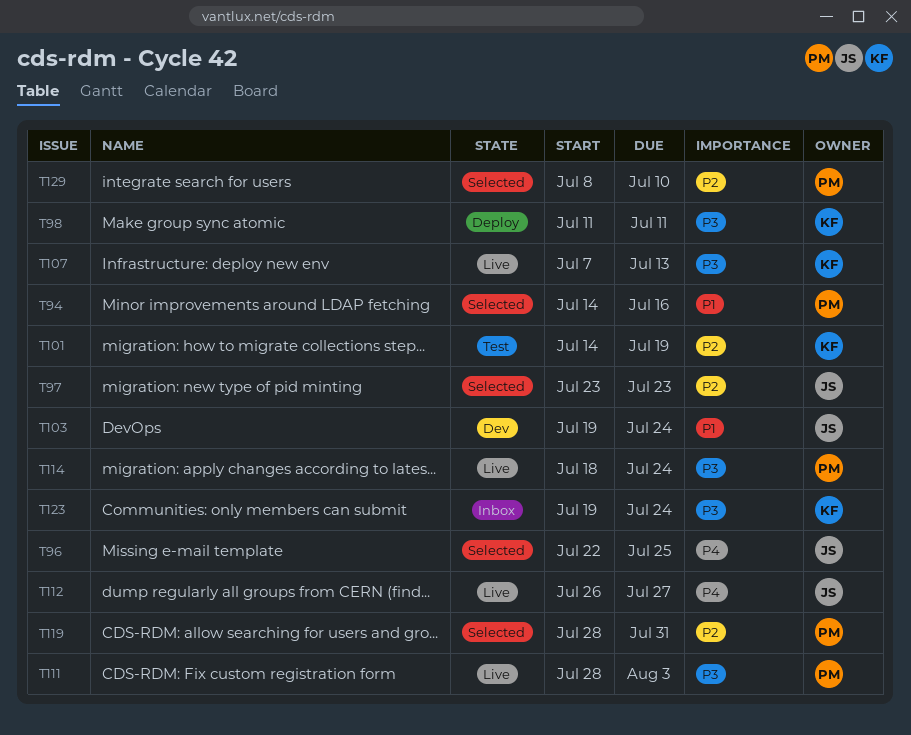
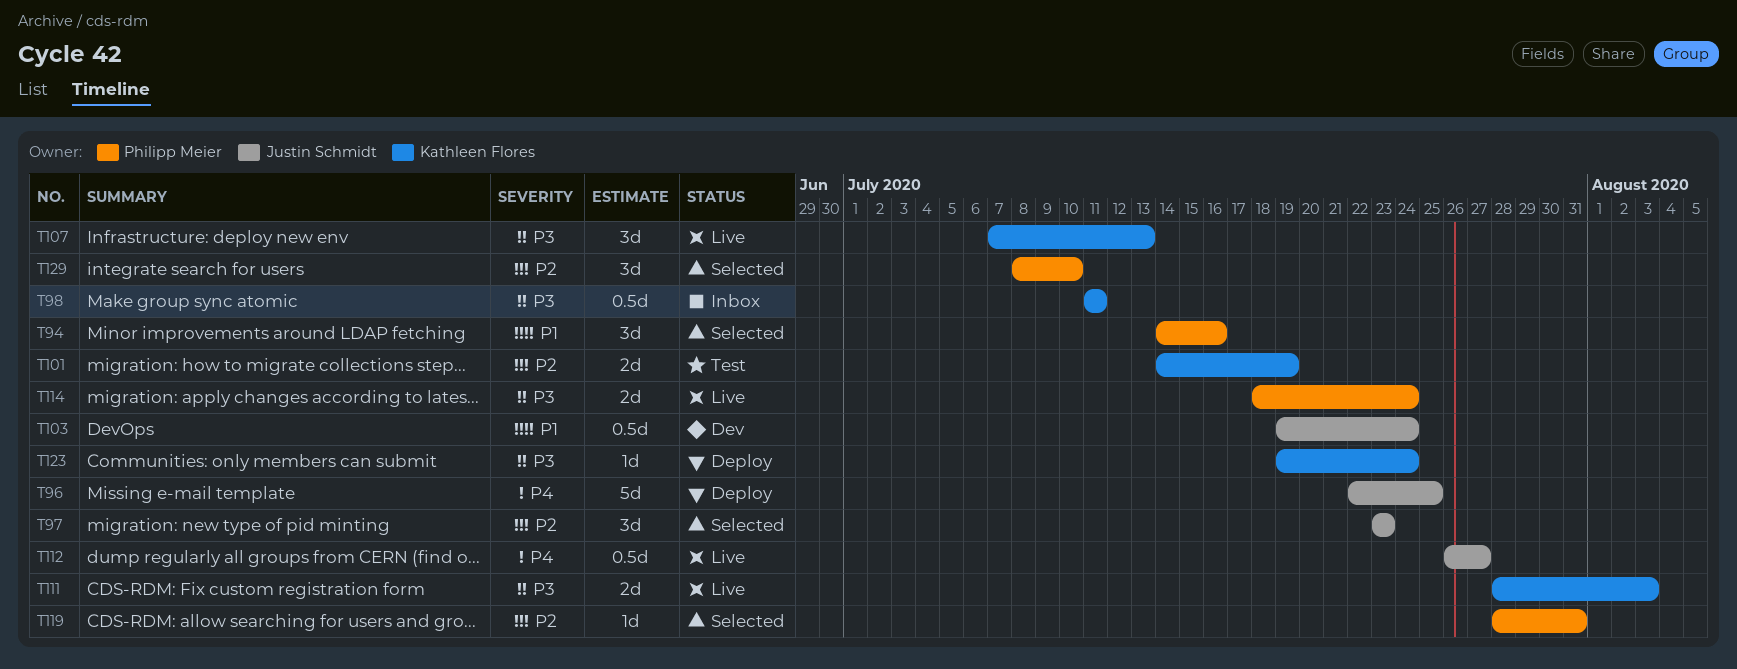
T96, status: Selected -> Deploy
T98, status: Deploy -> Inbox
T111, owner: Philipp Meier -> Kathleen Flores
T123, status: Inbox -> Deploy

